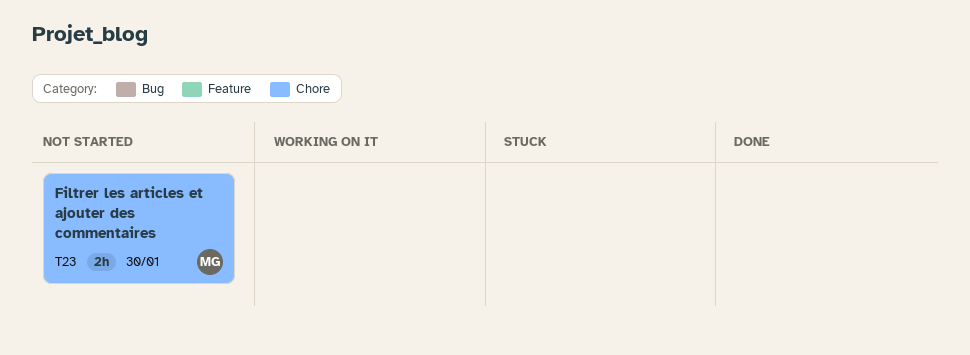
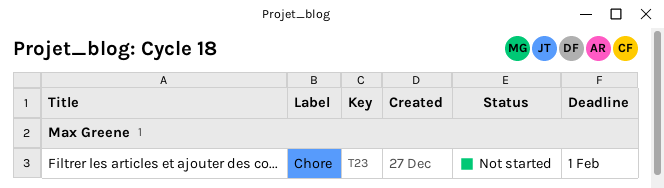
T23, due: Jan 30 -> Feb 1

